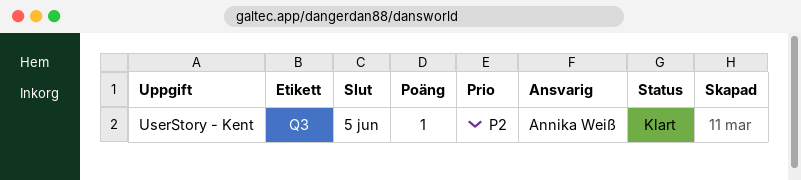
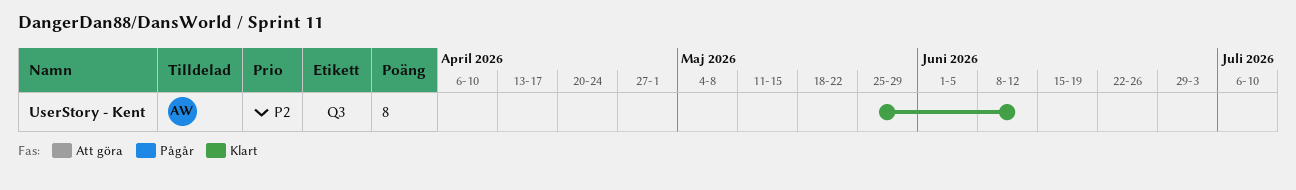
UserStory - Kent, estimate: 1 -> 8
UserStory - Kent, due: Jun 5 -> Jun 12

